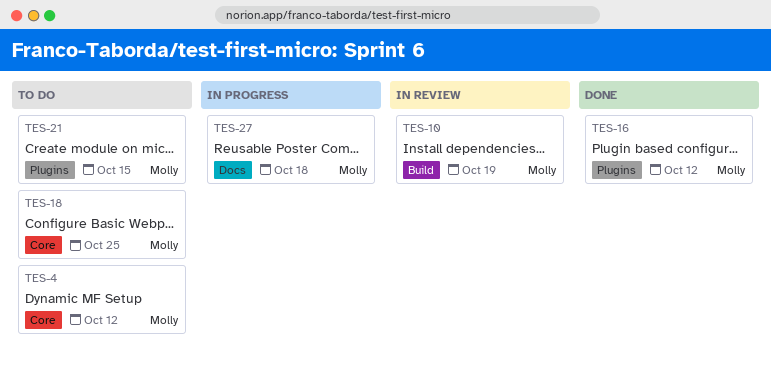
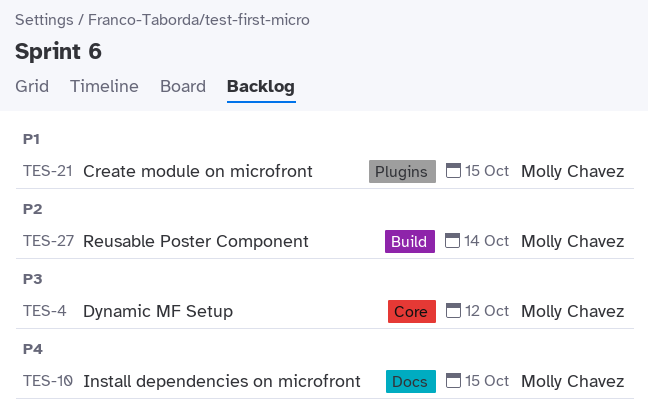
TES-10, label: Build -> Docs
TES-10, due: Oct 19 -> Oct 15
TES-16: present -> none
TES-18: present -> none
TES-27, label: Docs -> Build
TES-27, due: Oct 18 -> Oct 14

